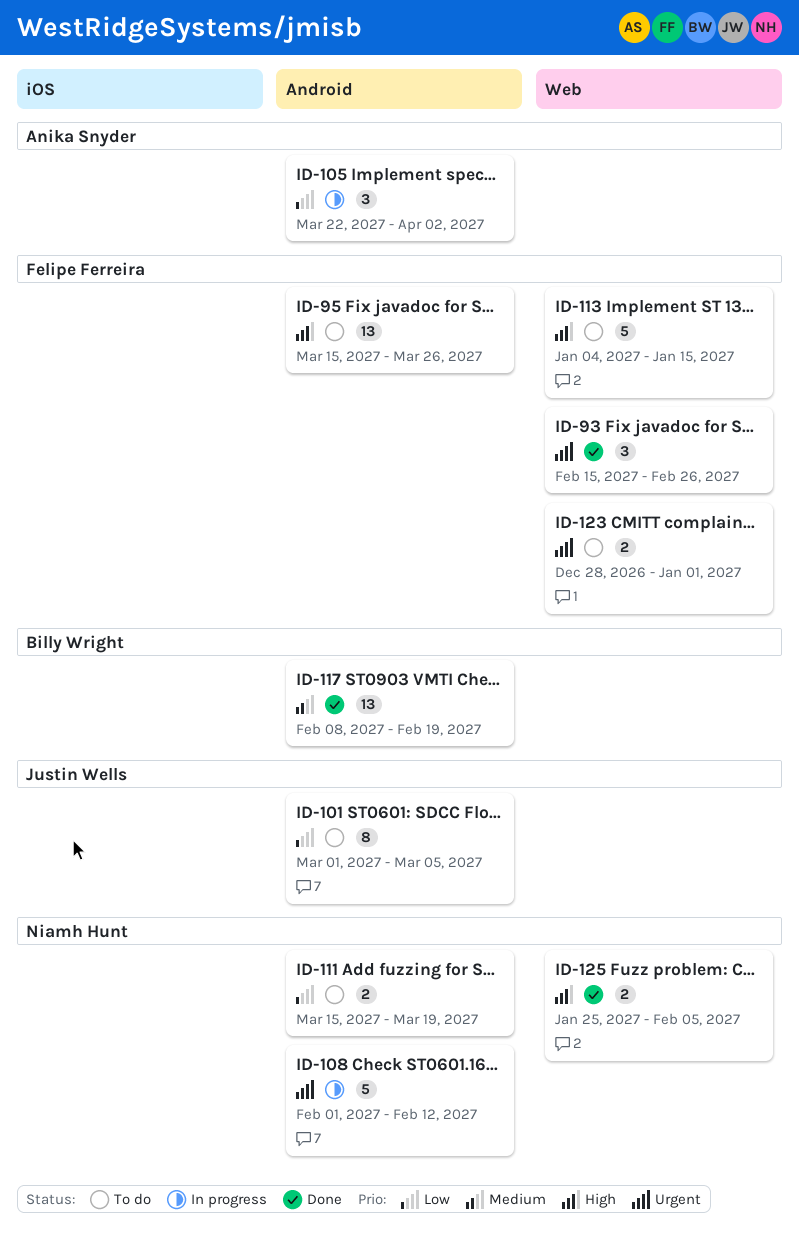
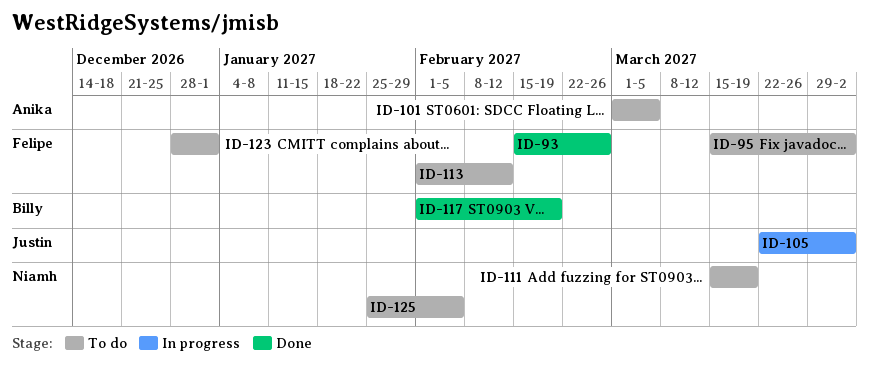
ID-95, due: Mar 26 -> Apr 2
ID-101, owner: Justin Wells -> Anika Snyder
ID-105, owner: Anika Snyder -> Justin Wells
ID-108: present -> none
ID-113, start: Jan 4 -> Feb 1
ID-113, due: Jan 15 -> Feb 12
ID-117, start: Feb 8 -> Feb 1
ID-125, status: Done -> To do

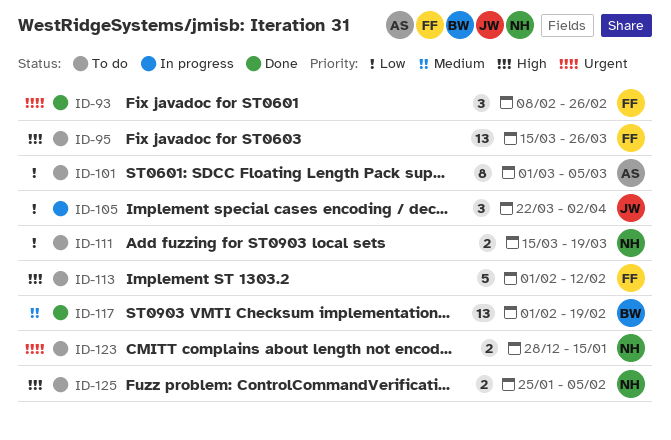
ID-93, start: Feb 15 -> Feb 8
ID-95, due: Apr 2 -> Mar 26
ID-123, owner: Felipe -> Niamh
ID-123, due: Jan 1 -> Jan 15

